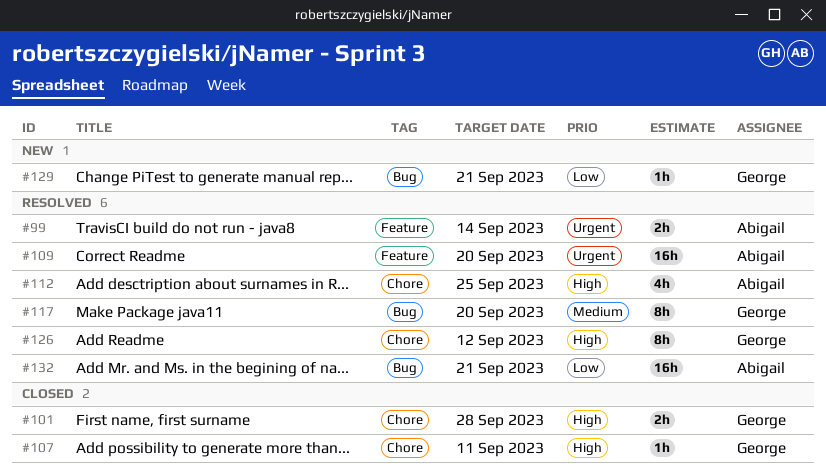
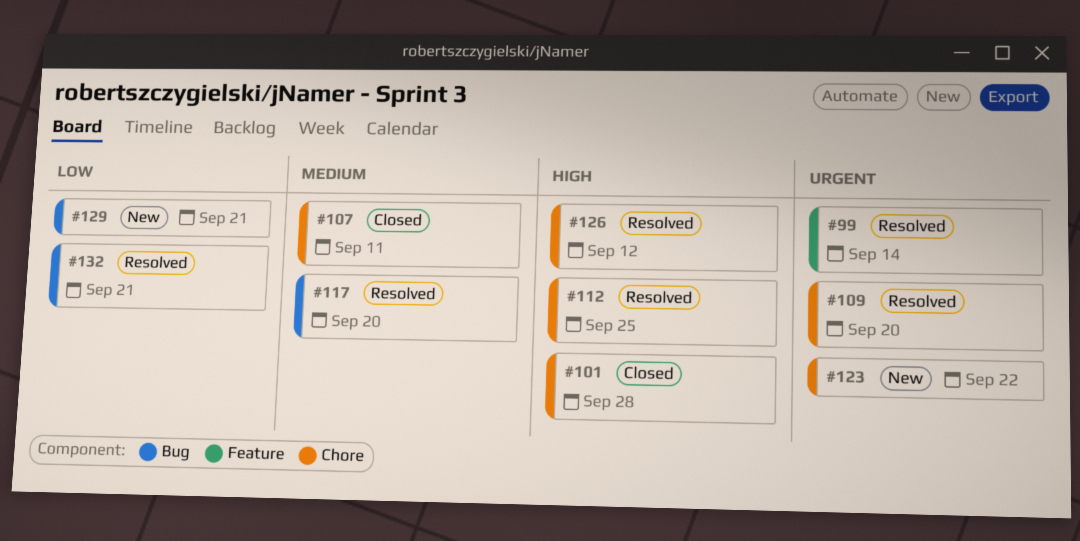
#107, priority: High -> Medium
#109, label: Feature -> Chore
#123: none -> present

